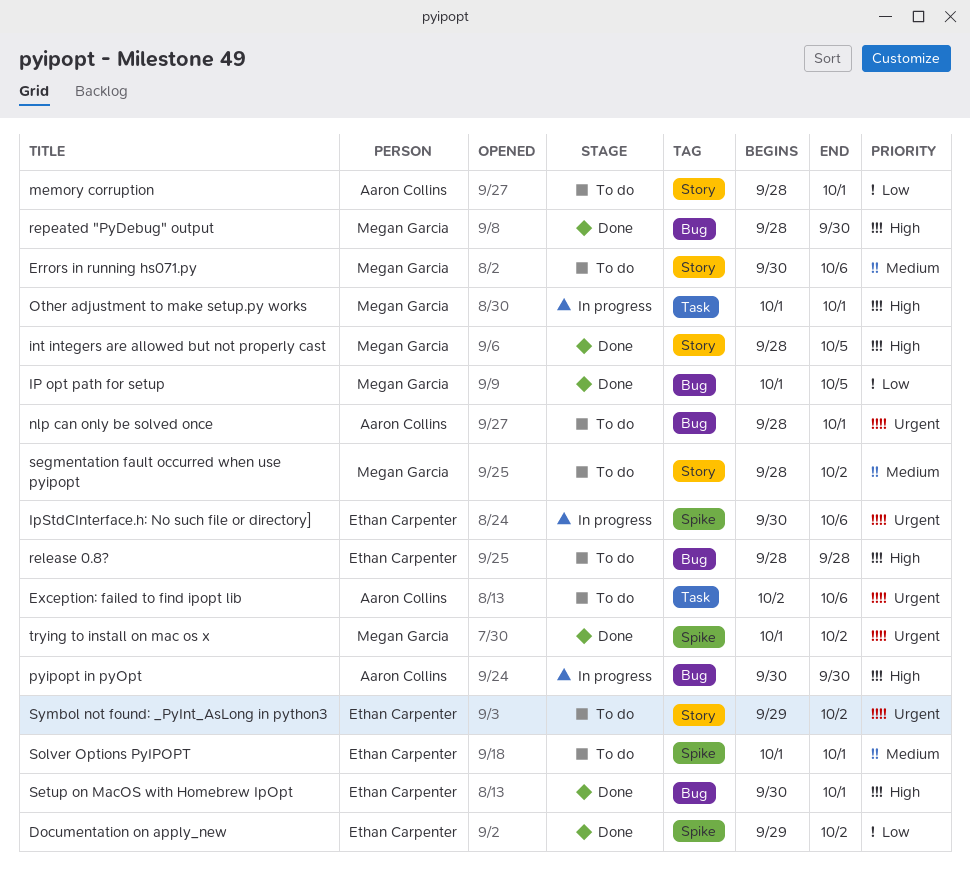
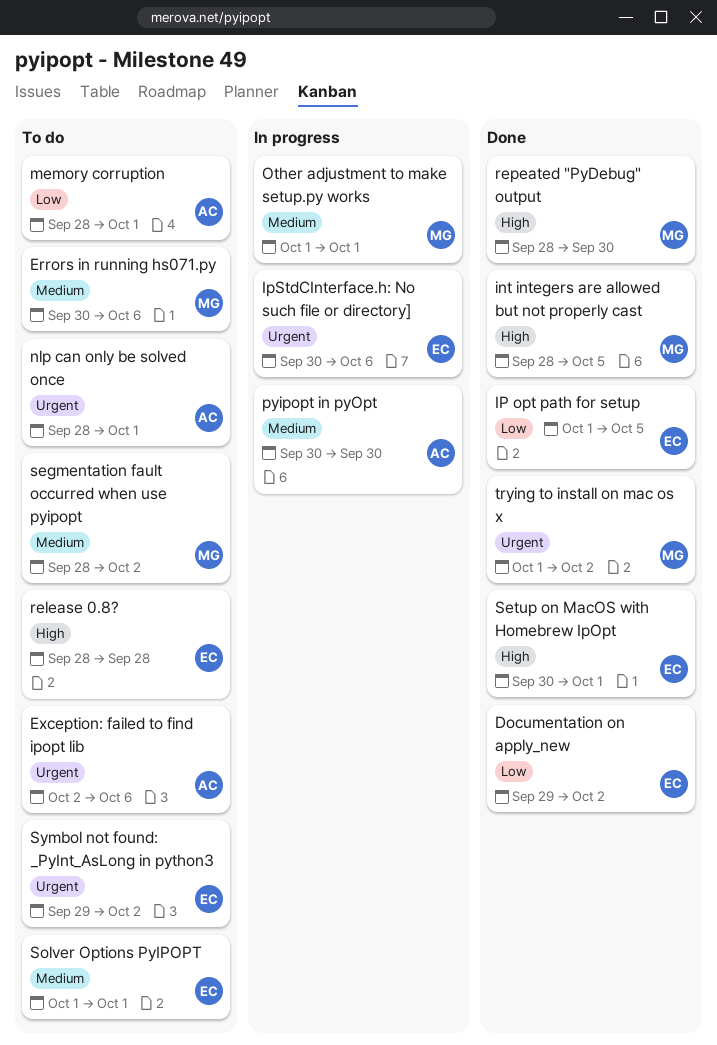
IP opt path for setup, owner: Megan Garcia -> Ethan Carpenter
Other adjustment to make setup.py works, priority: High -> Medium
pyipopt in pyOpt, priority: High -> Medium

